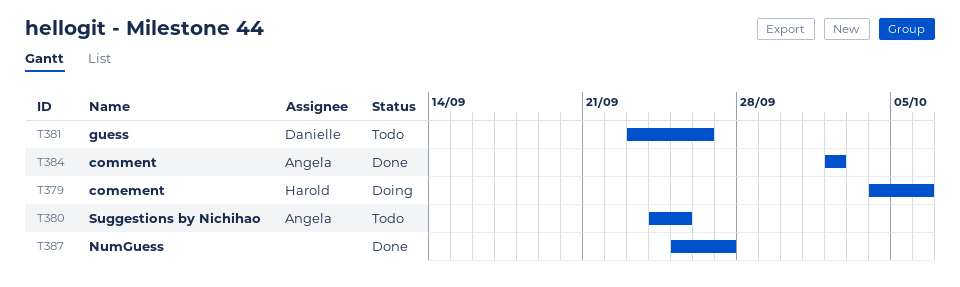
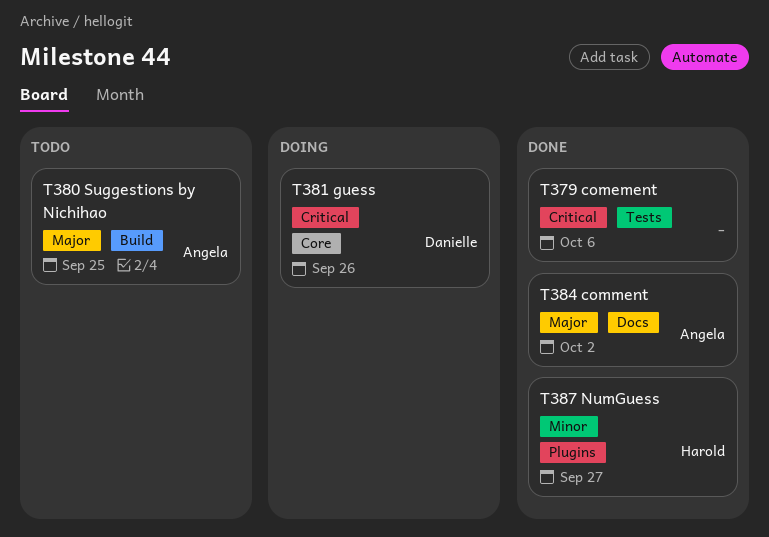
T379, status: Doing -> Done
T379, owner: Harold -> none
T381, status: Todo -> Doing
T387, owner: none -> Harold

